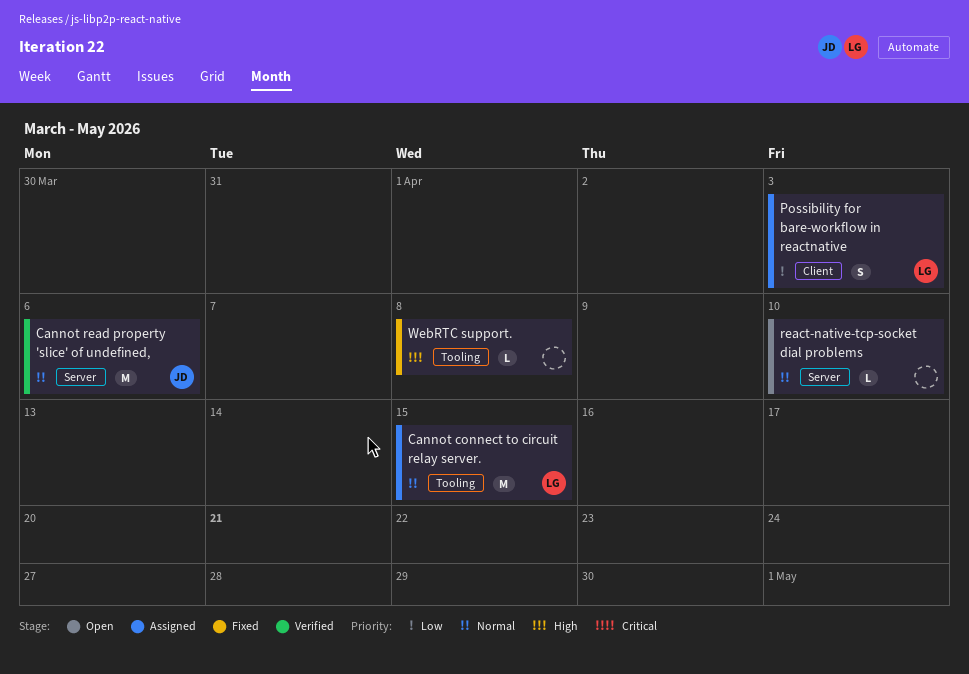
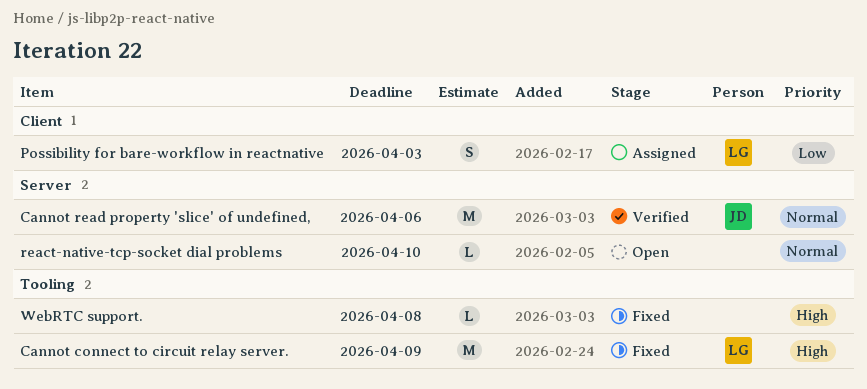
Cannot connect to circuit relay server., status: Assigned -> Fixed
Cannot connect to circuit relay server., priority: Normal -> High
Cannot connect to circuit relay server., due: Apr 15 -> Apr 9

